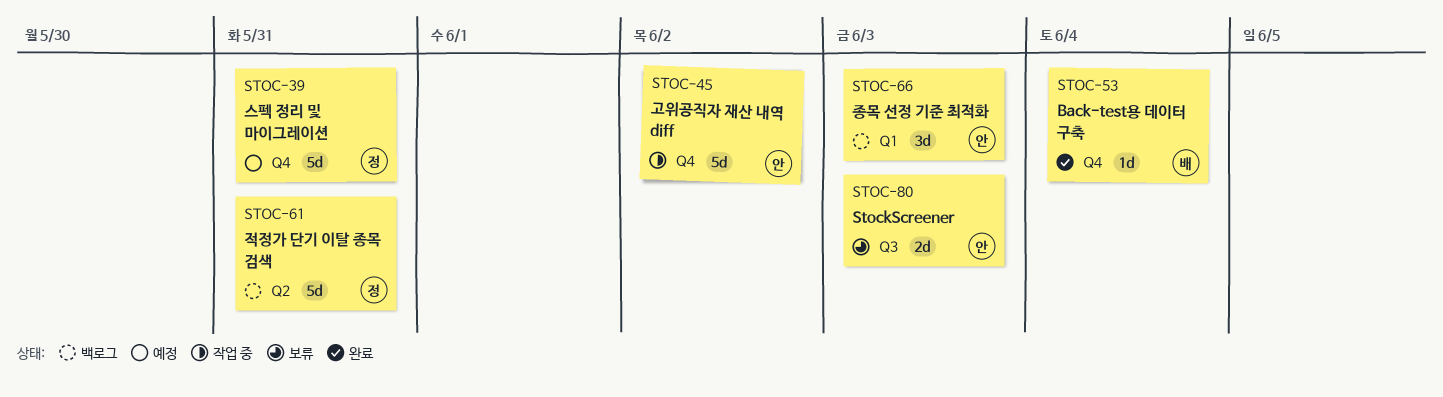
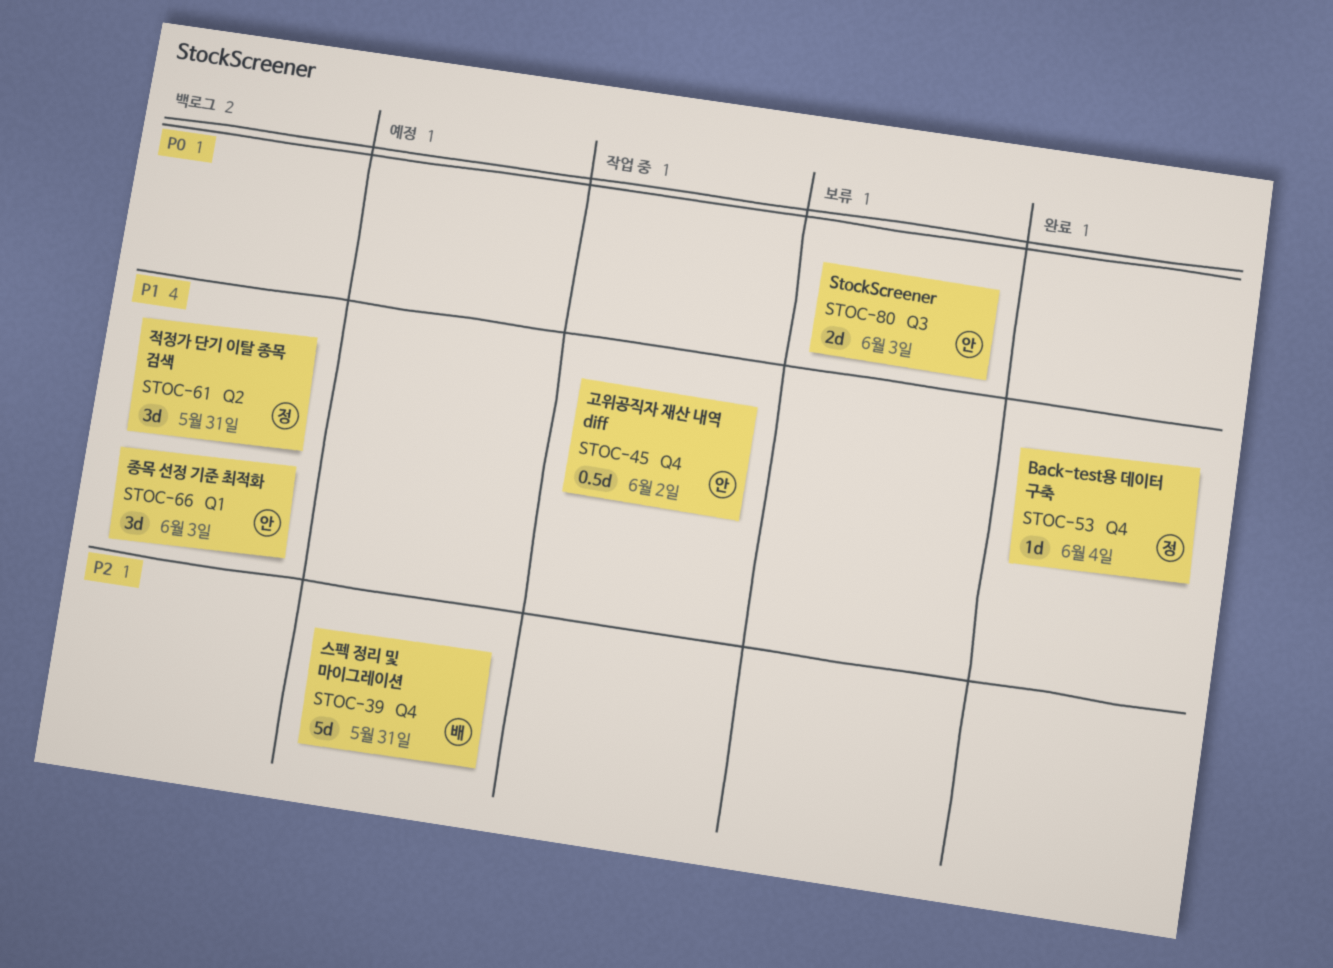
STOC-39, owner: 정 -> 배
STOC-45, estimate: 5d -> 0.5d
STOC-53, owner: 배 -> 정
STOC-61, estimate: 5d -> 3d

